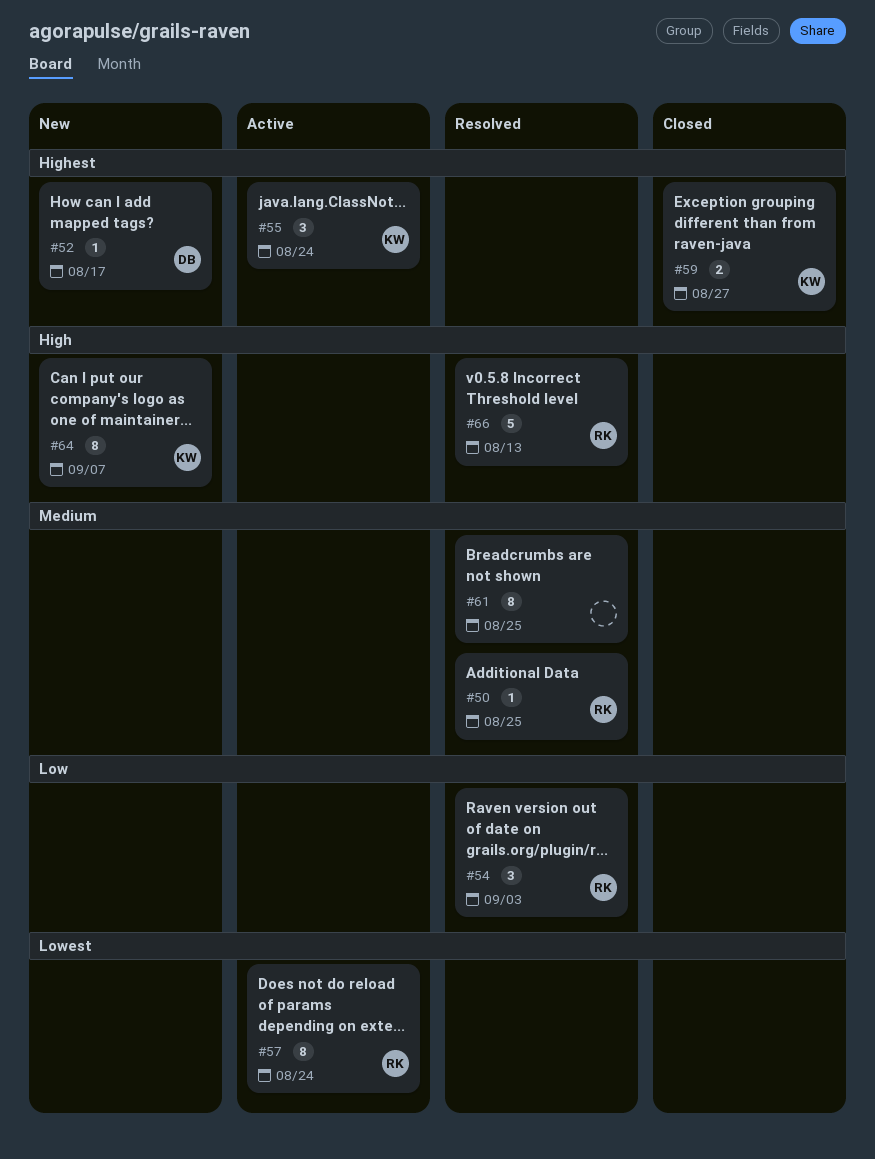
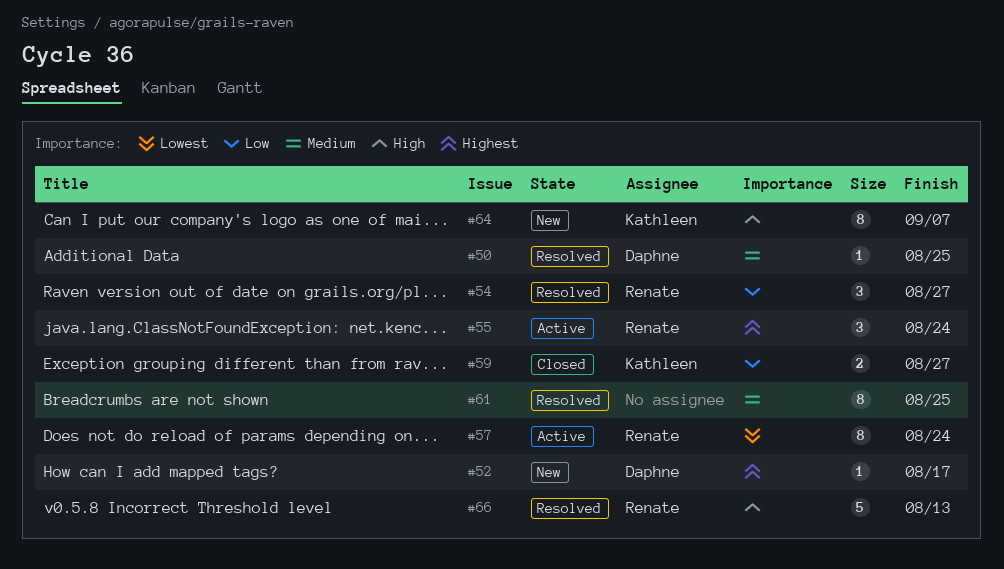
#50, owner: Renate -> Daphne
#54, due: Sep 3 -> Aug 27
#55, owner: Kathleen -> Renate
#59, priority: Highest -> Low

